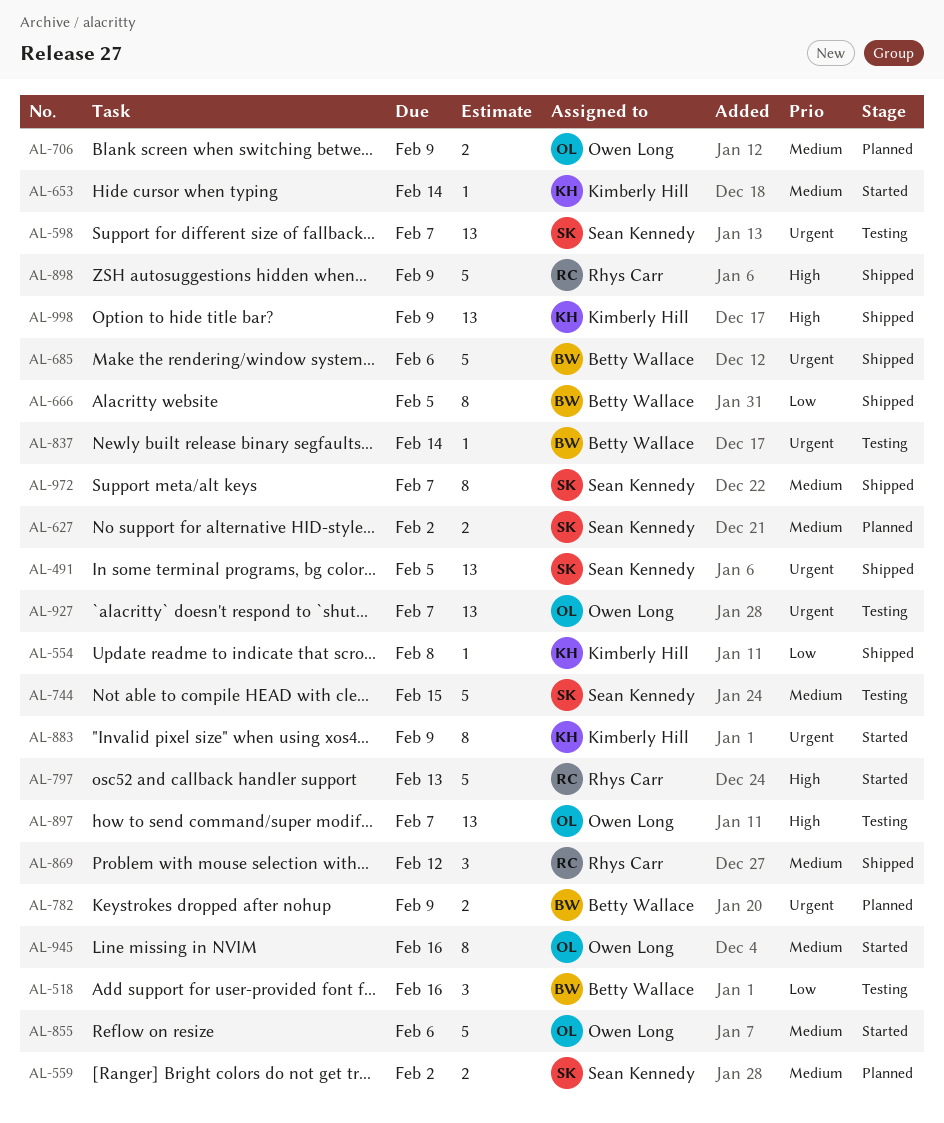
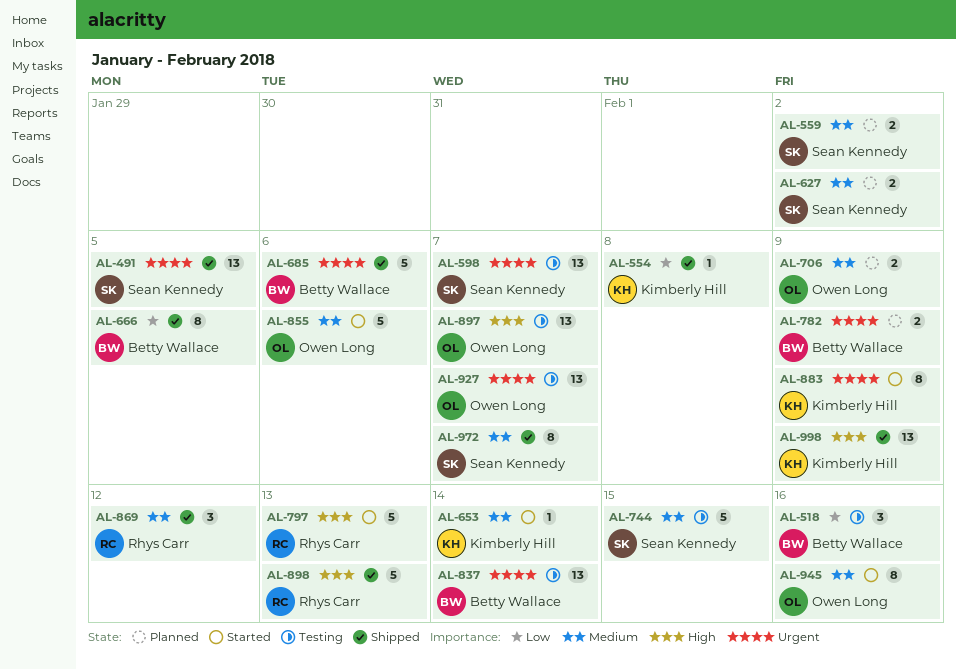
AL-837, estimate: 1 -> 13
AL-898, due: Feb 9 -> Feb 13

